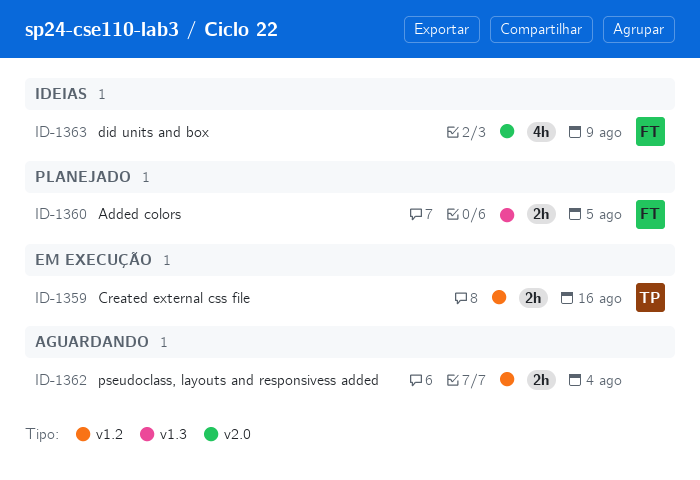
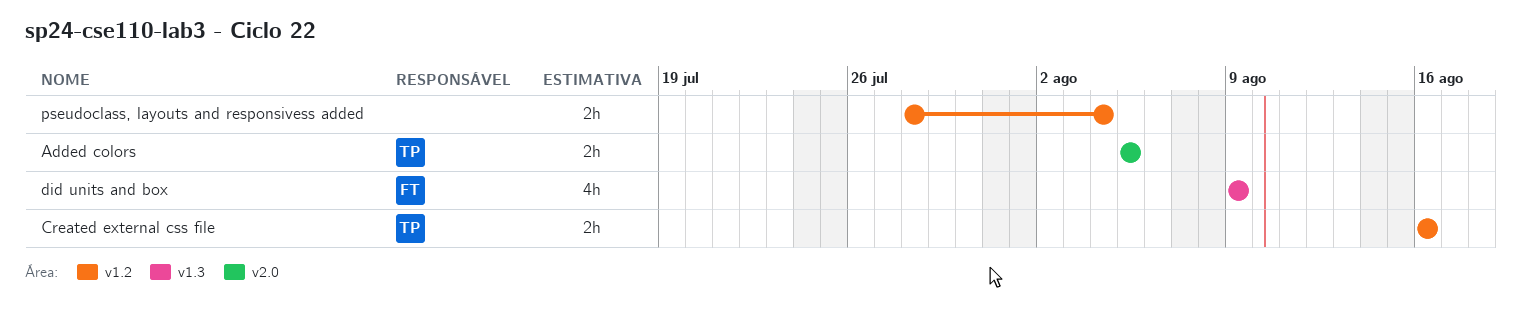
Added colors, owner: FT -> TP
Added colors, label: v1.3 -> v2.0
did units and box, label: v2.0 -> v1.3

